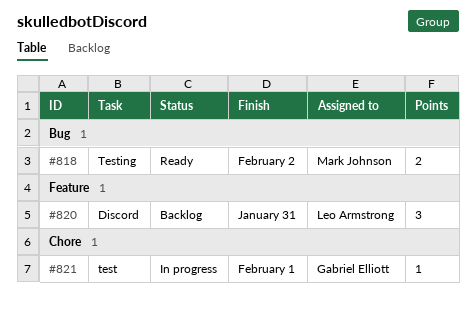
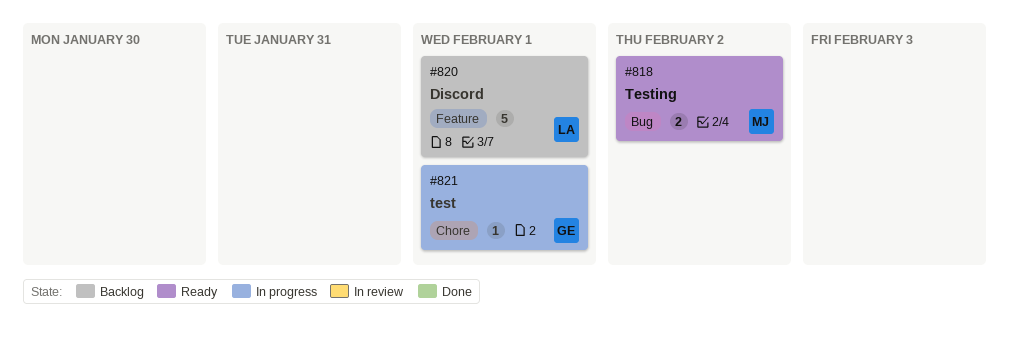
#820, estimate: 3 -> 5
#820, due: Jan 31 -> Feb 1

